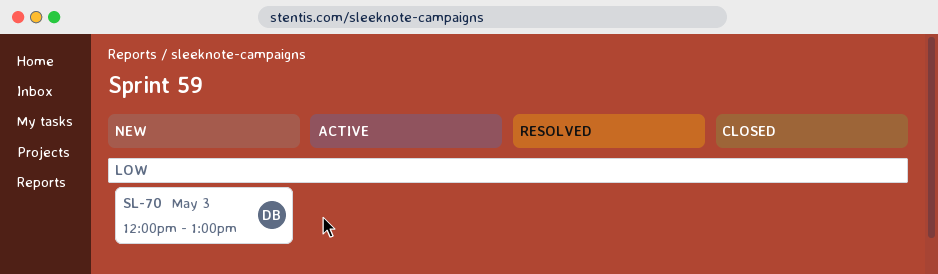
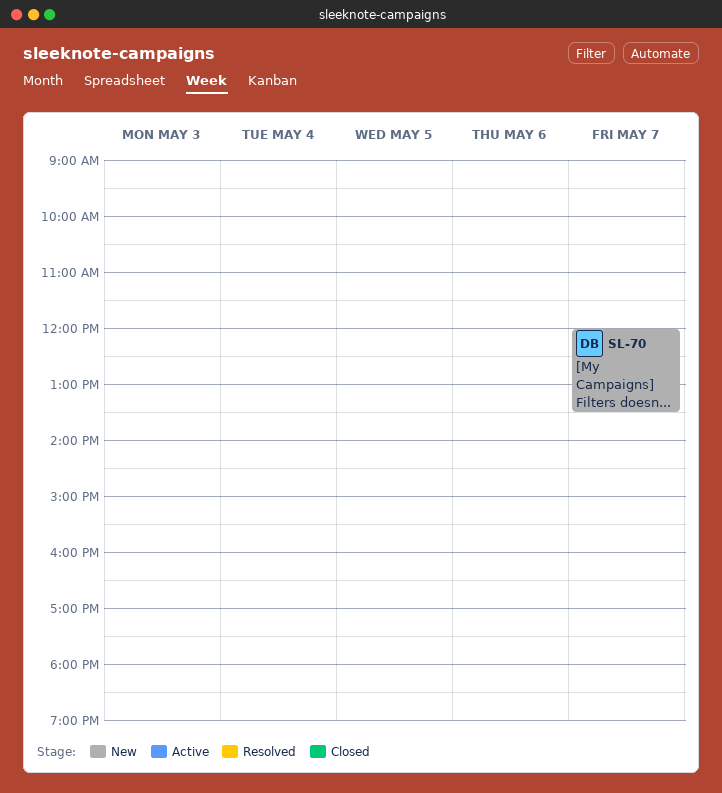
SL-70, day: May 3 -> May 7
SL-70, ends: 13:00 -> 13:30

